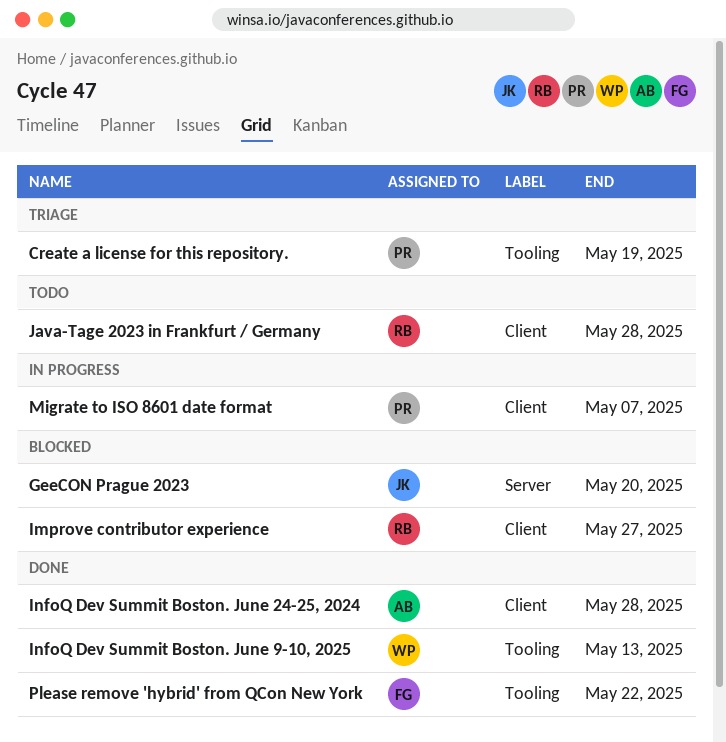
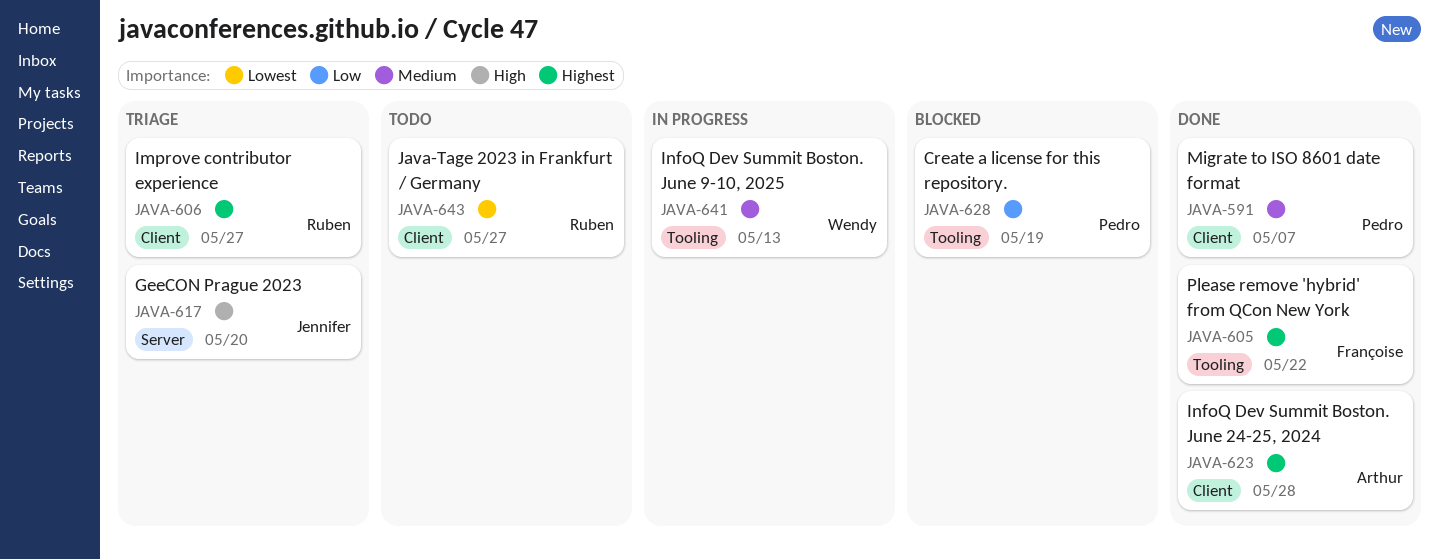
Create a license for this repository., status: Triage -> Blocked
GeeCON Prague 2023, status: Blocked -> Triage
Improve contributor experience, status: Blocked -> Triage
InfoQ Dev Summit Boston. June 9-10, 2025, status: Done -> In progress
Java-Tage 2023 in Frankfurt / Germany, due: May 28 -> May 27
Migrate to ISO 8601 date format, status: In progress -> Done

